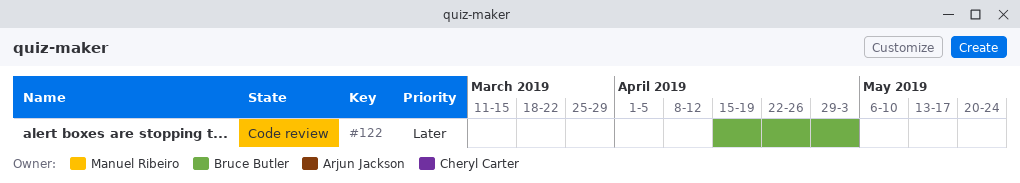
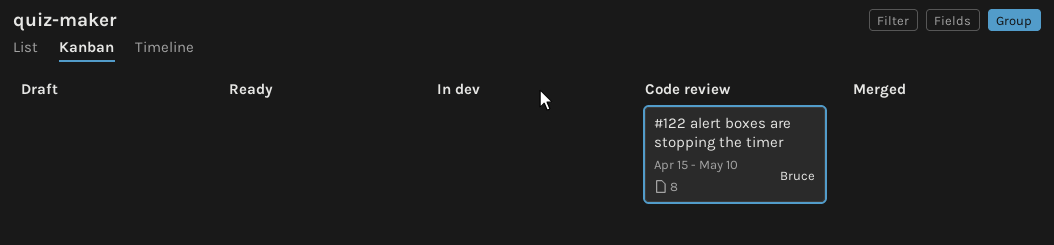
#122, due: May 3 -> May 10

